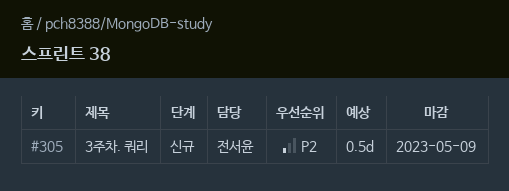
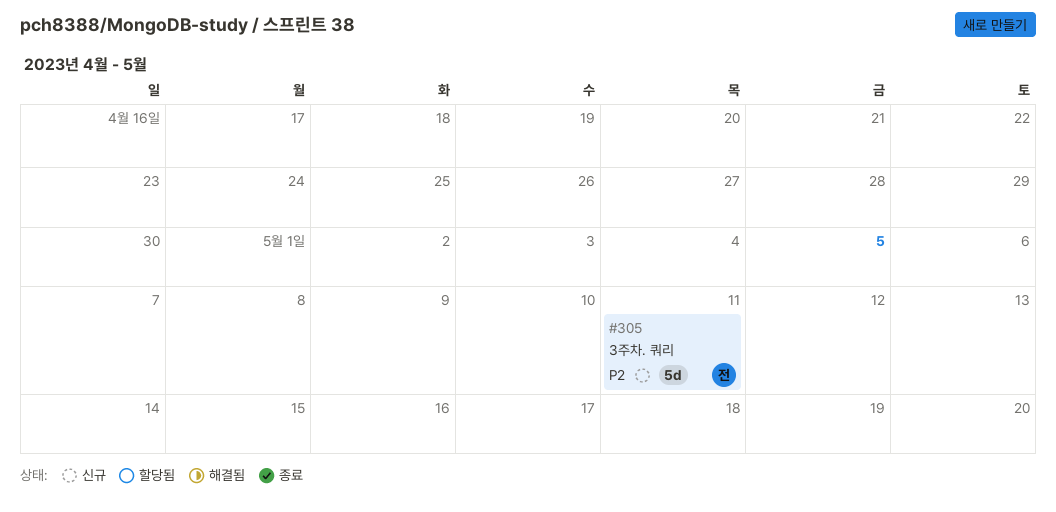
#305, estimate: 0.5d -> 5d
#305, due: May 9 -> May 11

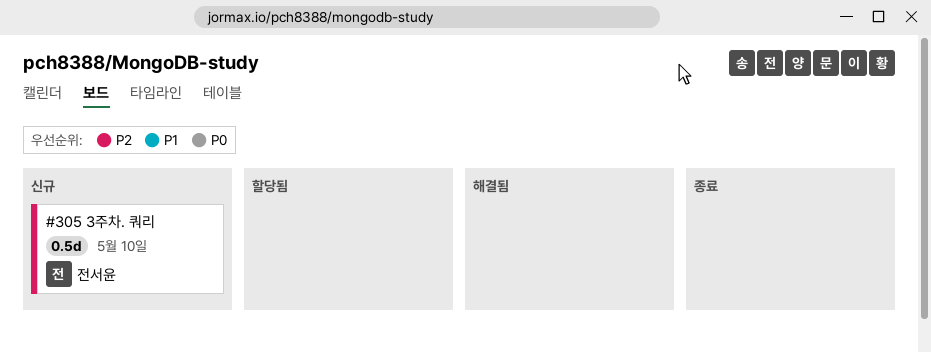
#305, estimate: 5d -> 0.5d
#305, due: May 11 -> May 10

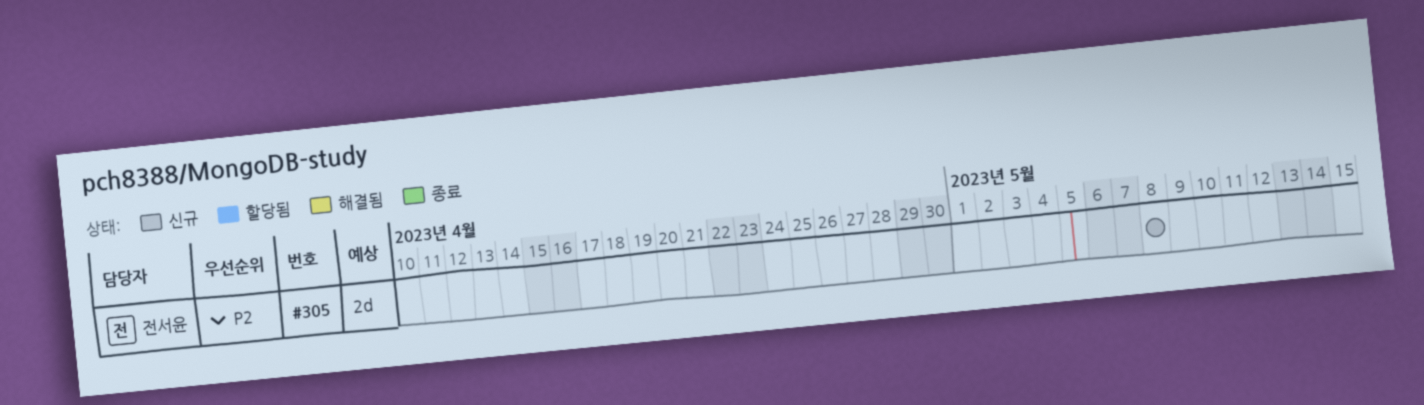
#305, estimate: 0.5d -> 2d
#305, due: May 10 -> May 8

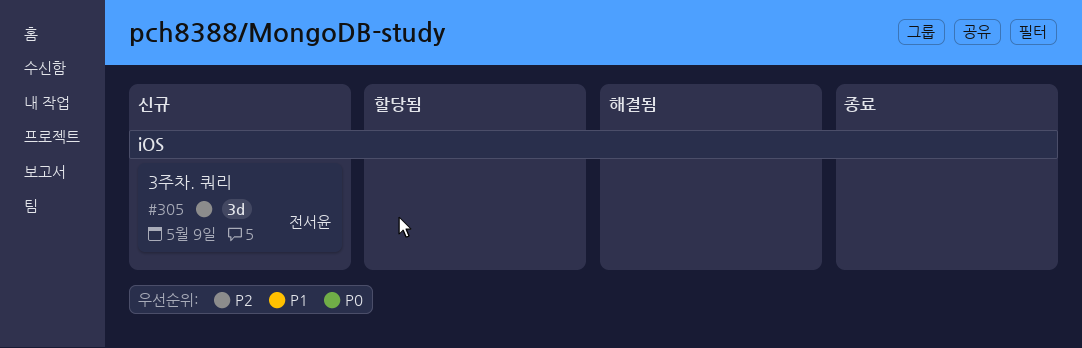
#305, estimate: 2d -> 3d
#305, due: May 8 -> May 9

